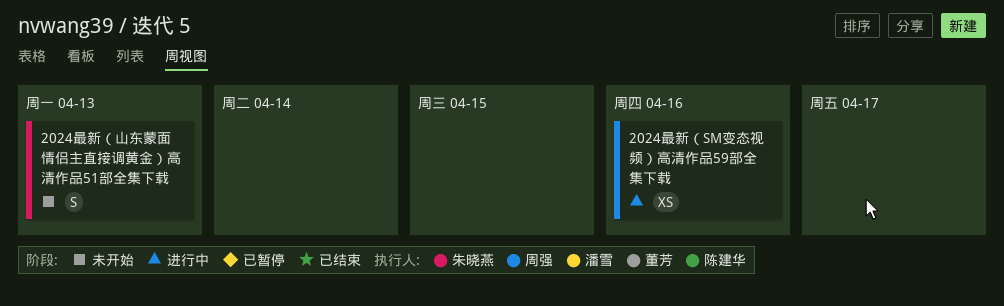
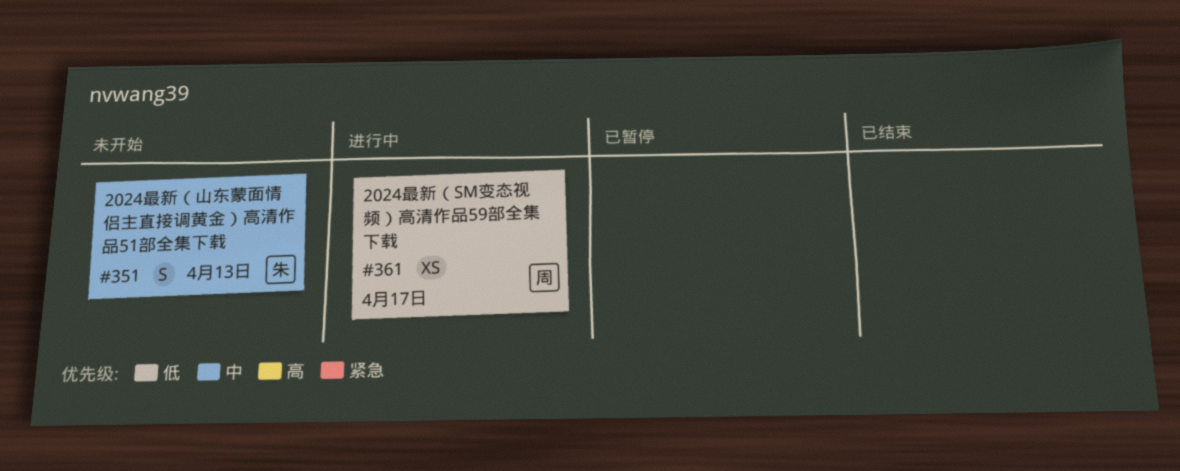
2024最新（SM变态视频）高清作品59部全集下载, due: Apr 16 -> Apr 17

